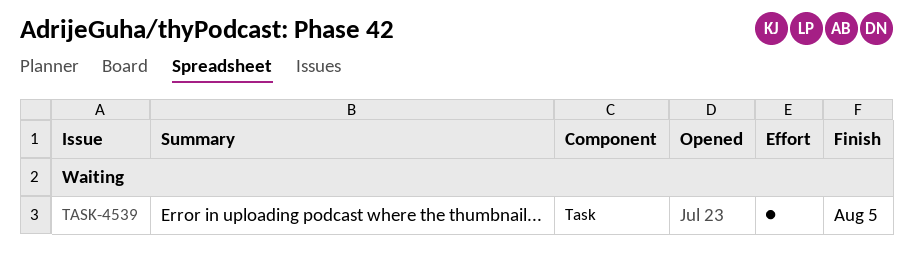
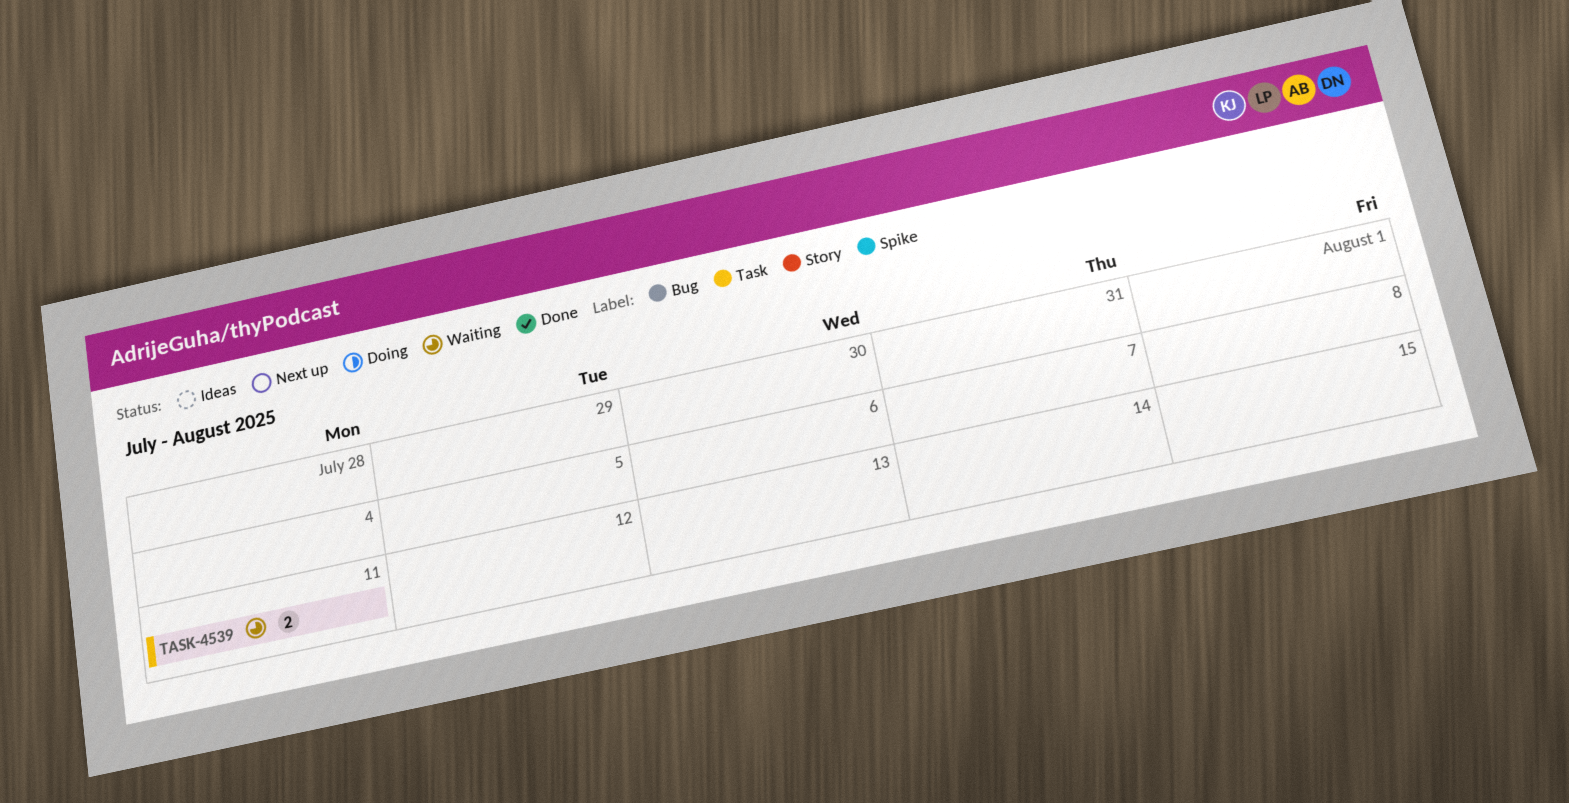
TASK-4539, estimate: 1 -> 2
TASK-4539, due: Aug 5 -> Aug 11

